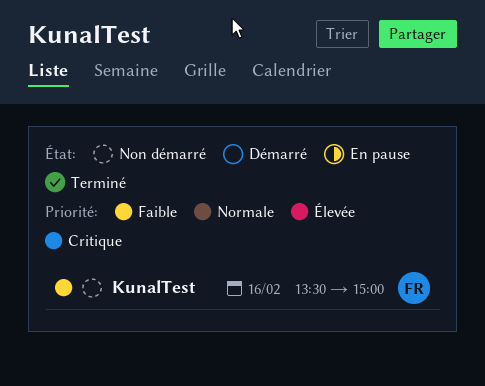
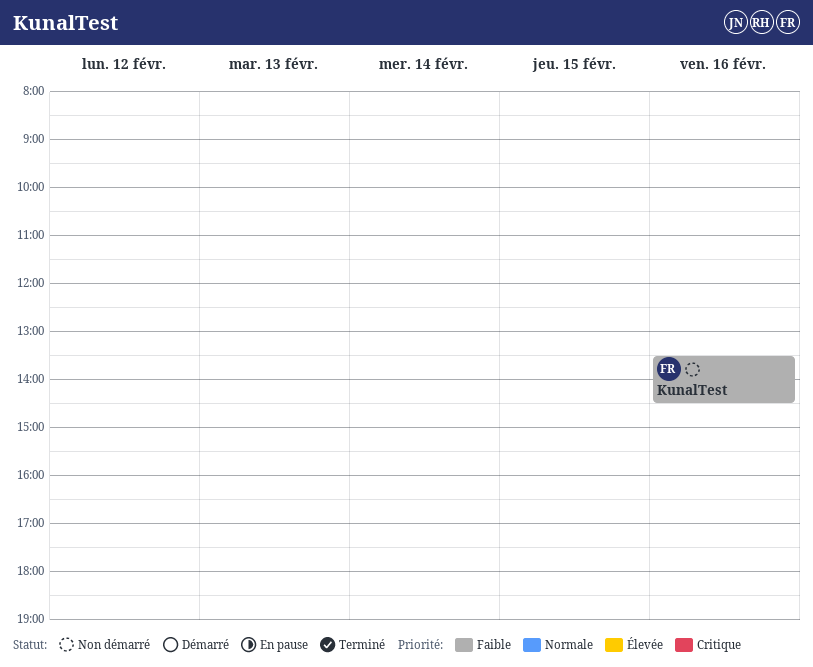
KunalTest, ends: 15:00 -> 14:30

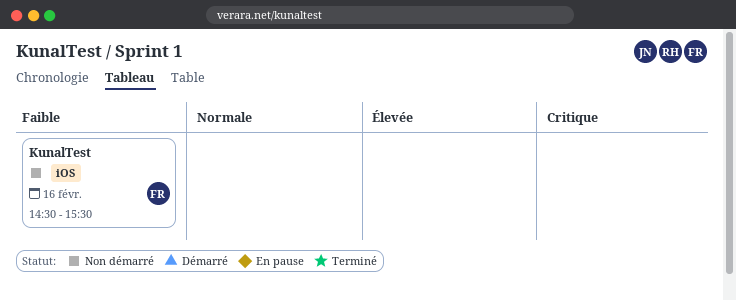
KunalTest, begins: 13:30 -> 14:30
KunalTest, ends: 14:30 -> 15:30

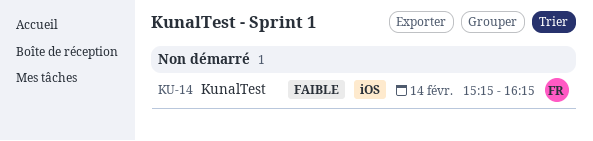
KunalTest, day: Feb 16 -> Feb 14
KunalTest, begins: 14:30 -> 15:15
KunalTest, ends: 15:30 -> 16:15

